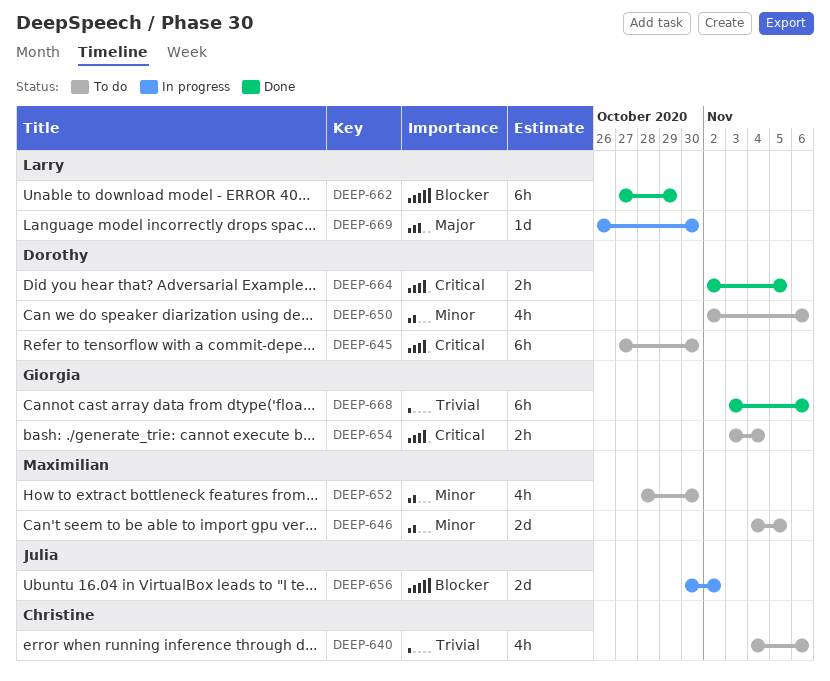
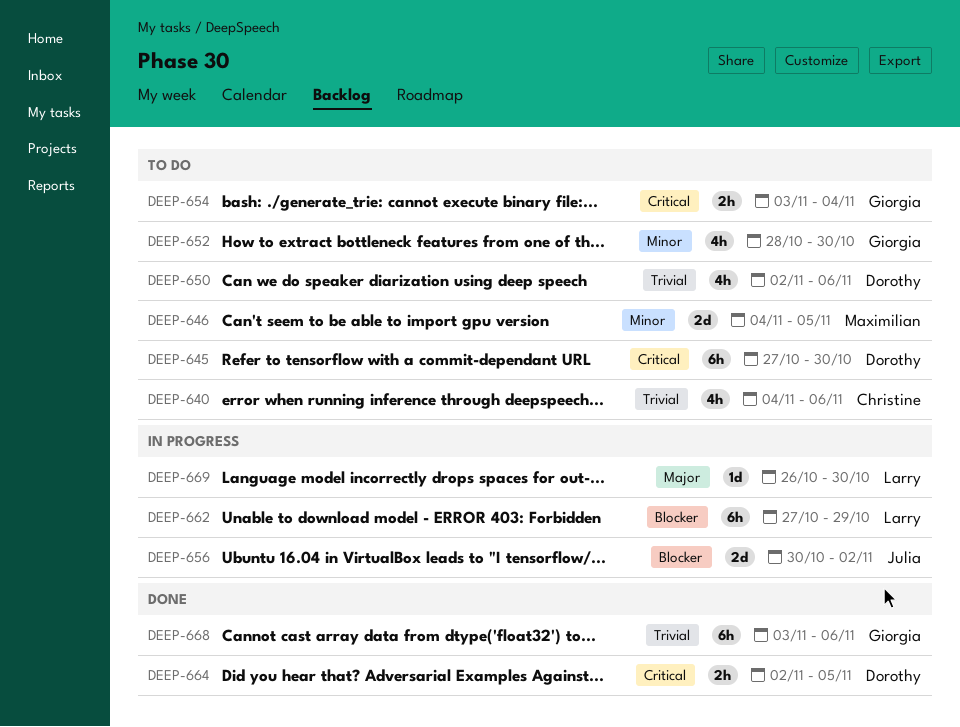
DEEP-650, priority: Minor -> Trivial
DEEP-652, owner: Maximilian -> Giorgia
DEEP-662, status: Done -> In progress

